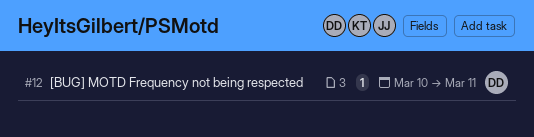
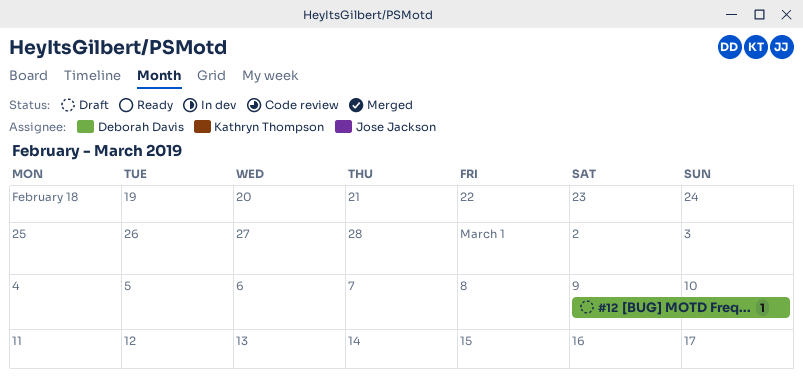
#12, start: Mar 10 -> Mar 9
#12, due: Mar 11 -> Mar 10

